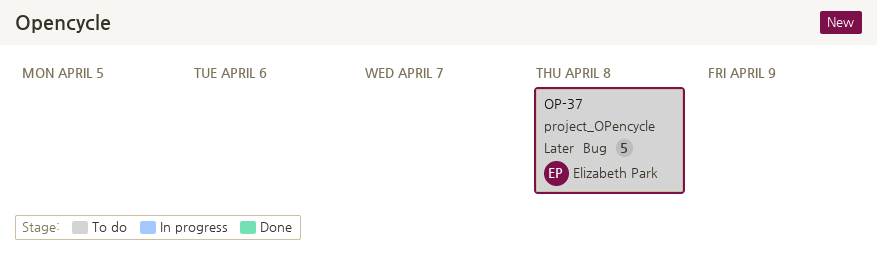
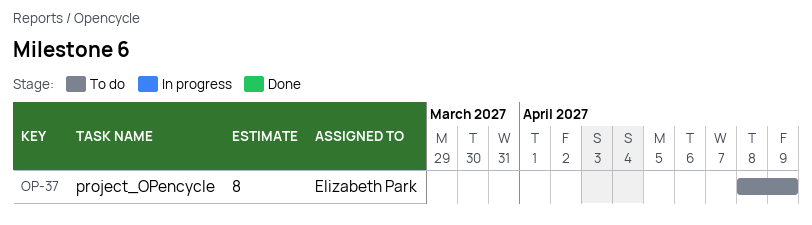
OP-37, estimate: 5 -> 8
OP-37, due: Apr 8 -> Apr 9

